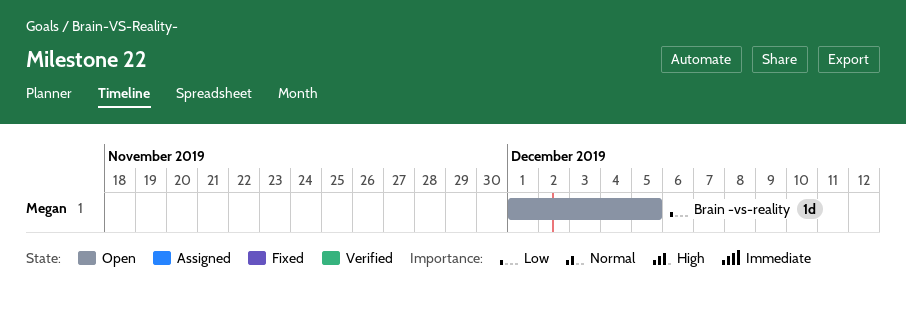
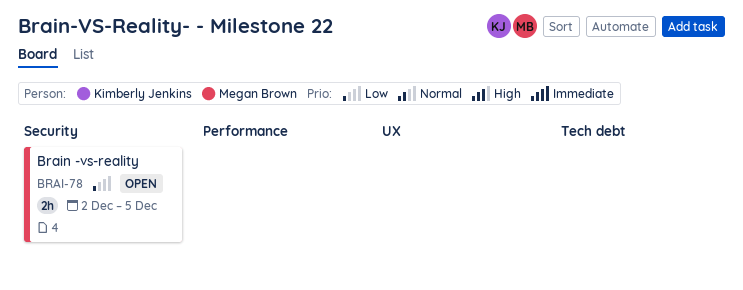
Brain -vs-reality, estimate: 1d -> 2h
Brain -vs-reality, start: Dec 1 -> Dec 2

